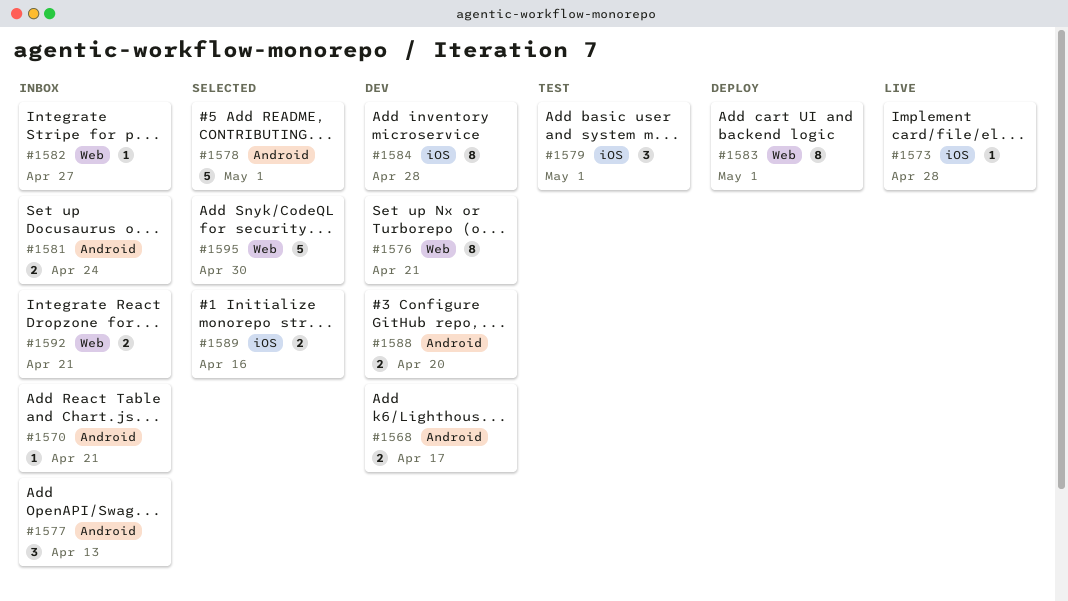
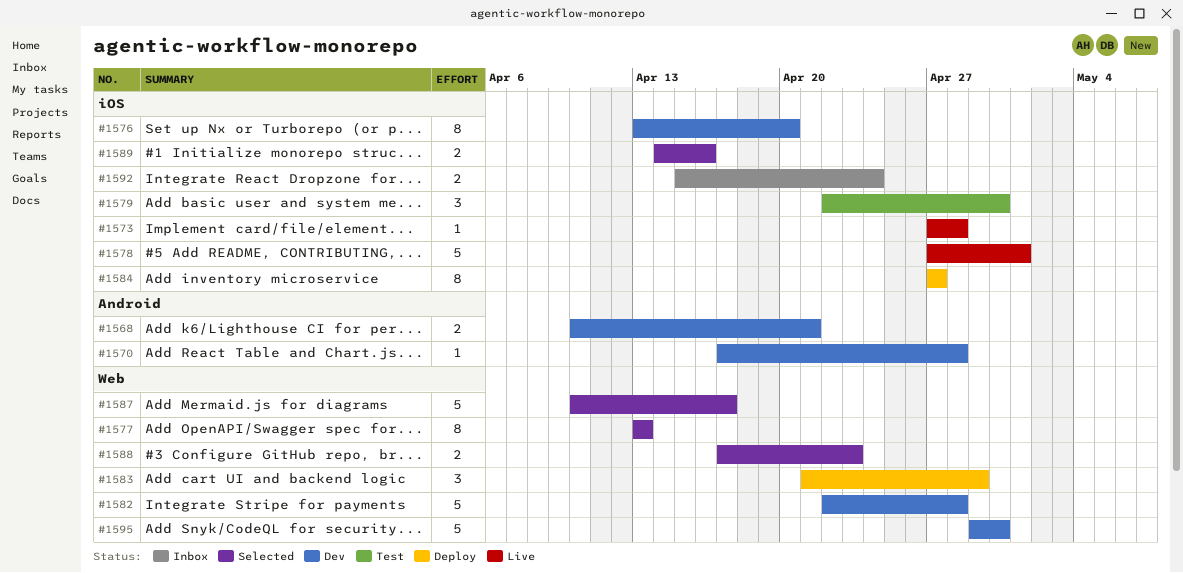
#1568, due: Apr 17 -> Apr 21
#1570, status: Inbox -> Dev
#1570, due: Apr 21 -> Apr 28
#1576, label: Web -> iOS
#1576, due: Apr 21 -> Apr 20
#1577, status: Inbox -> Selected
#1577, label: Android -> Web
#1577, estimate: 3 -> 8
#1578, status: Selected -> Live
#1578, label: Android -> iOS
#1579, due: May 1 -> Apr 30
#1581: present -> none
#1582, status: Inbox -> Dev
#1582, estimate: 1 -> 5
#1582, due: Apr 27 -> Apr 28
#1583, estimate: 8 -> 3
#1583, due: May 1 -> Apr 29
#1584, status: Dev -> Deploy
#1584, due: Apr 28 -> Apr 27
#1587: none -> present
#1588, status: Dev -> Selected
#1588, label: Android -> Web
#1588, due: Apr 20 -> Apr 23
#1592, label: Web -> iOS
#1592, due: Apr 21 -> Apr 24
#1595, status: Selected -> Dev

